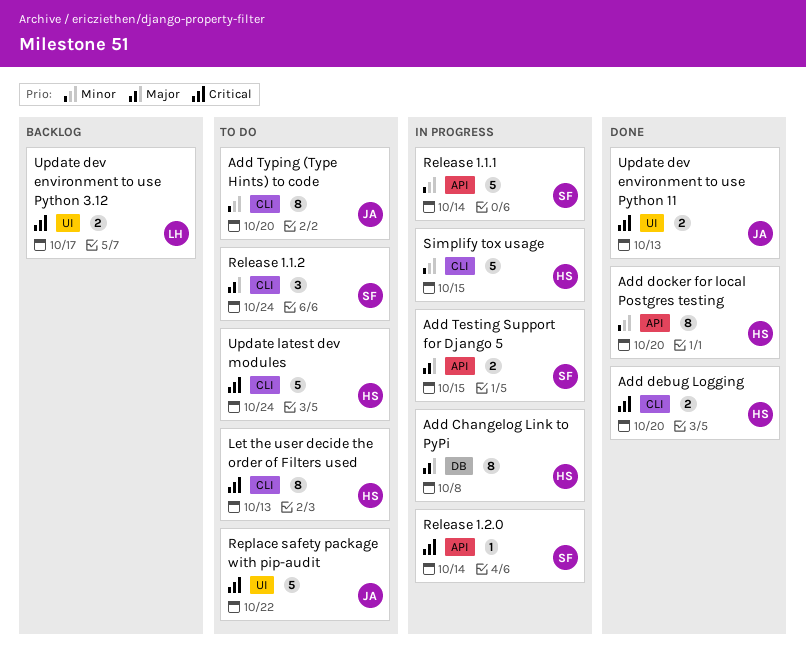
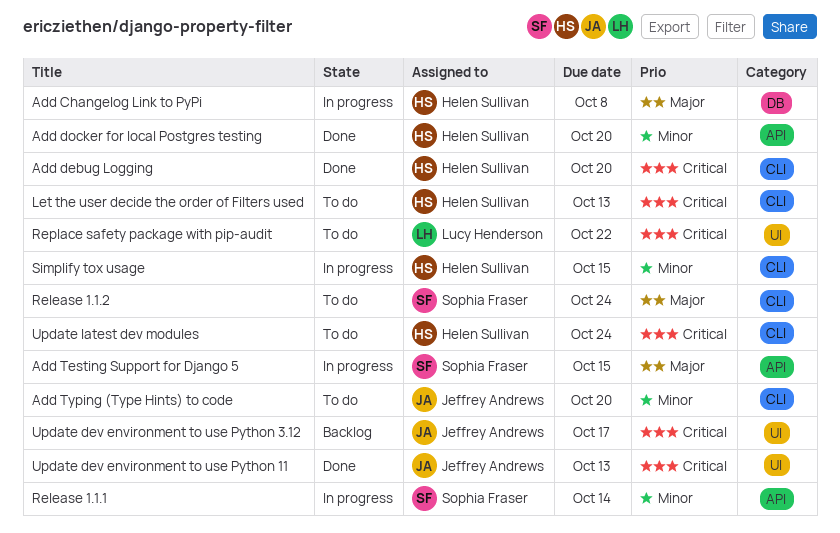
Release 1.2.0: present -> none
Replace safety package with pip-audit, owner: Jeffrey Andrews -> Lucy Henderson
Update dev environment to use Python 3.12, owner: Lucy Henderson -> Jeffrey Andrews

